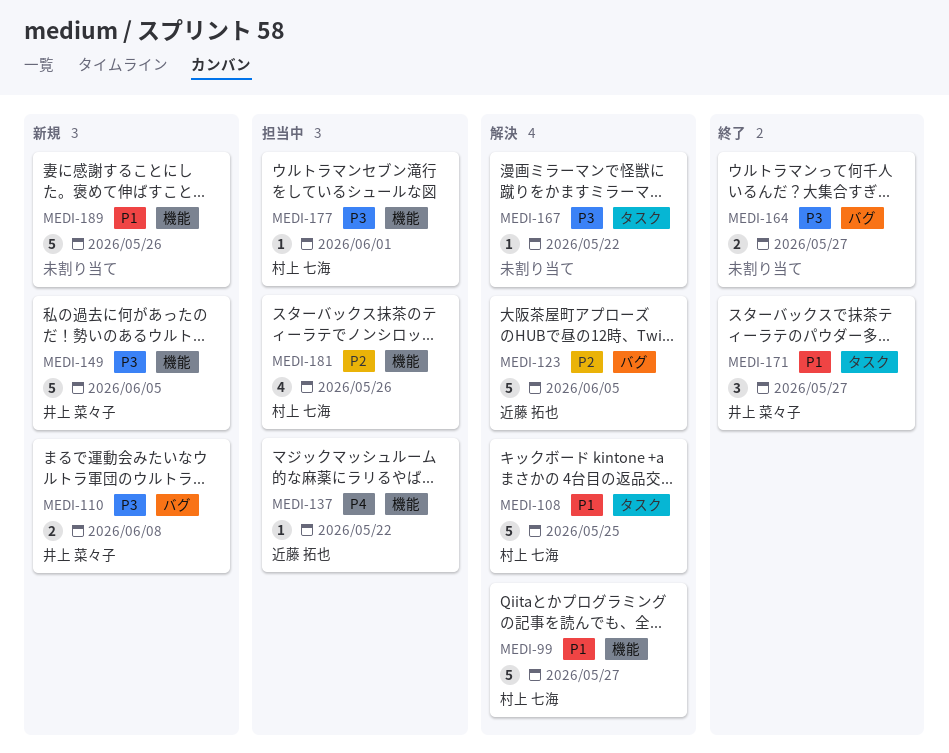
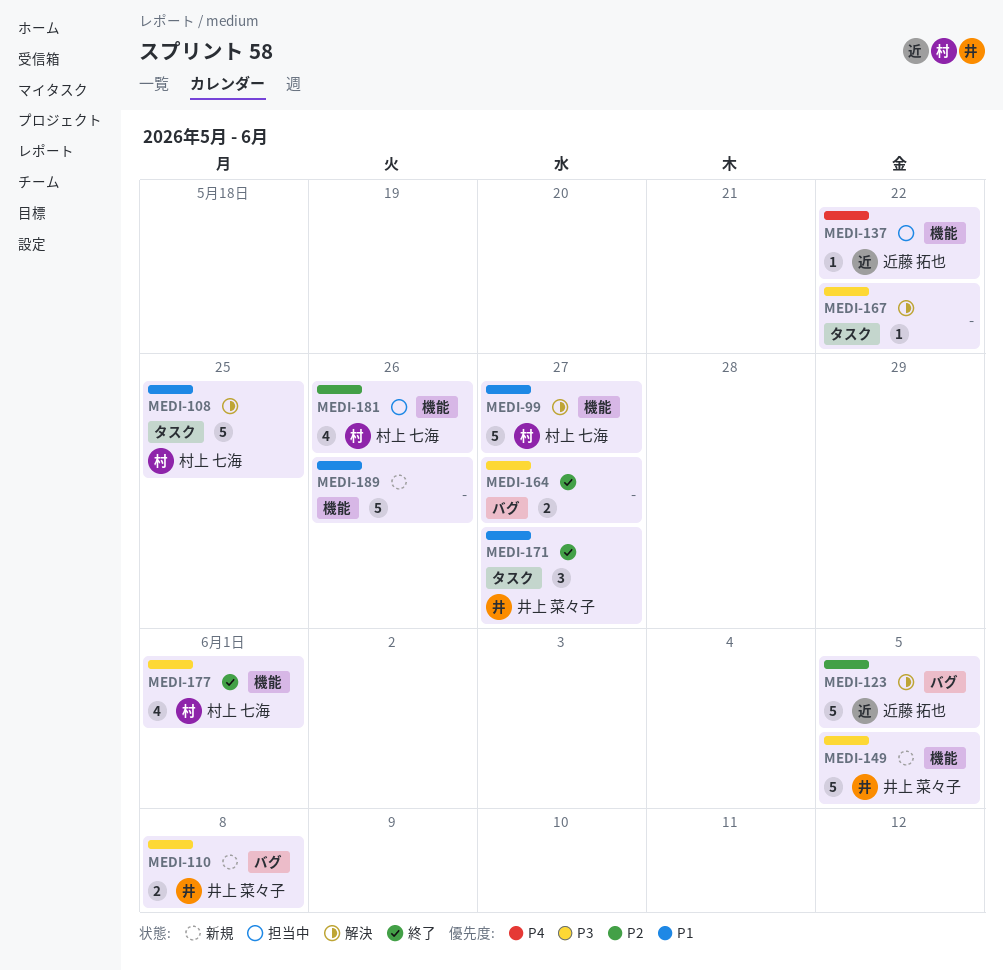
MEDI-177, status: 担当中 -> 終了
MEDI-177, estimate: 1 -> 4

